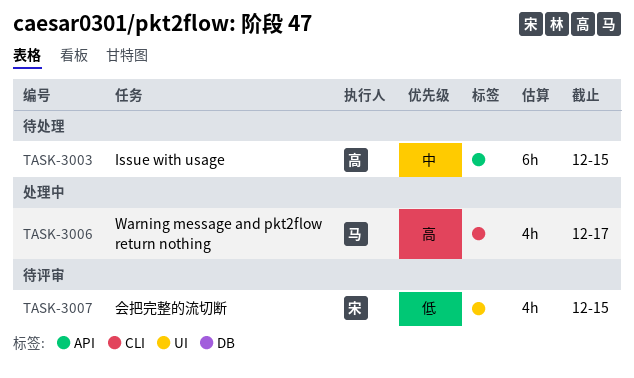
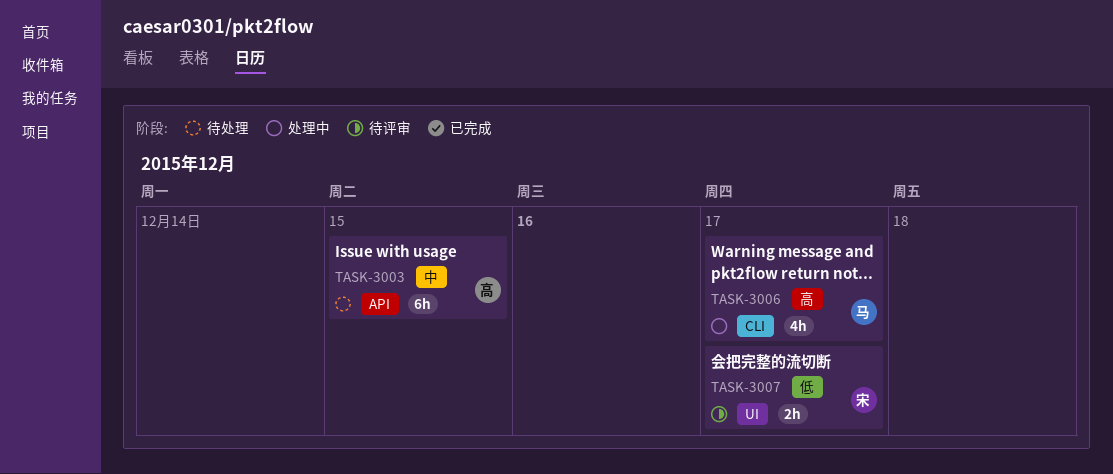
TASK-3007, estimate: 4h -> 2h
TASK-3007, due: Dec 15 -> Dec 17

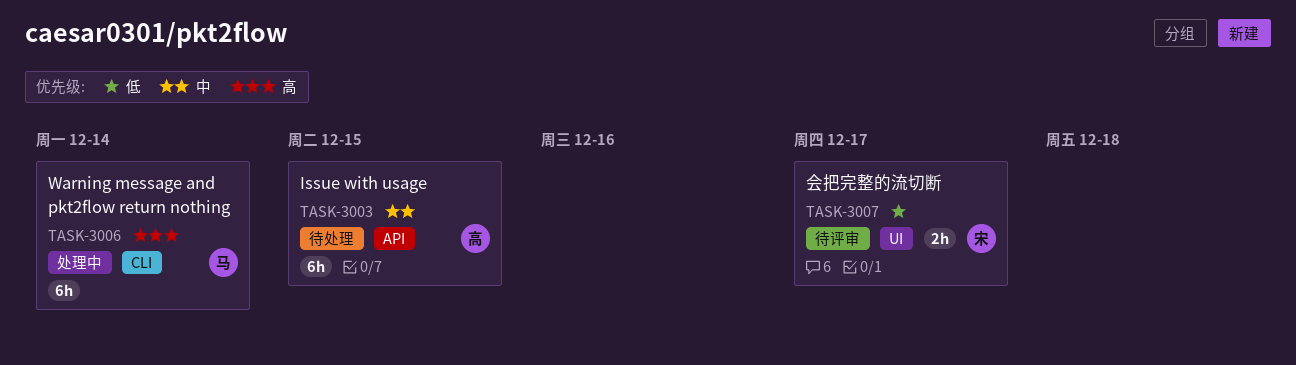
TASK-3006, estimate: 4h -> 6h
TASK-3006, due: Dec 17 -> Dec 14

